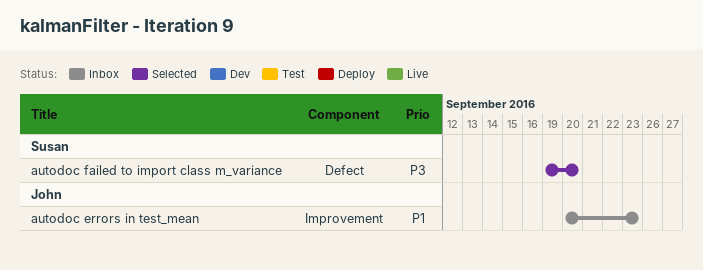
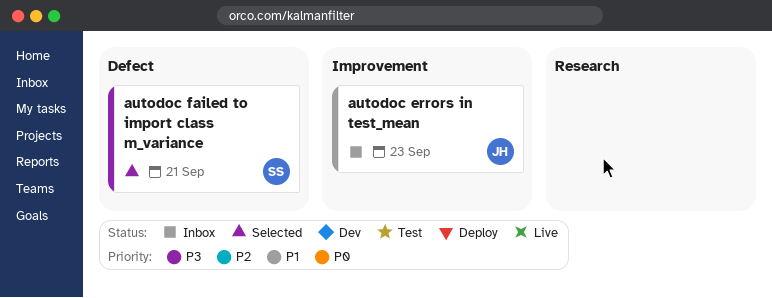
autodoc failed to import class m_variance, due: Sep 20 -> Sep 21

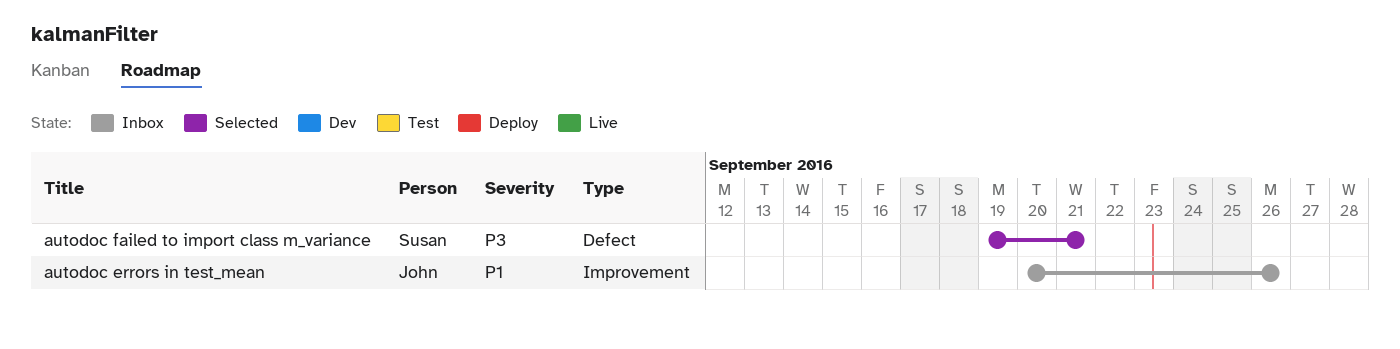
autodoc errors in test_mean, due: Sep 23 -> Sep 26

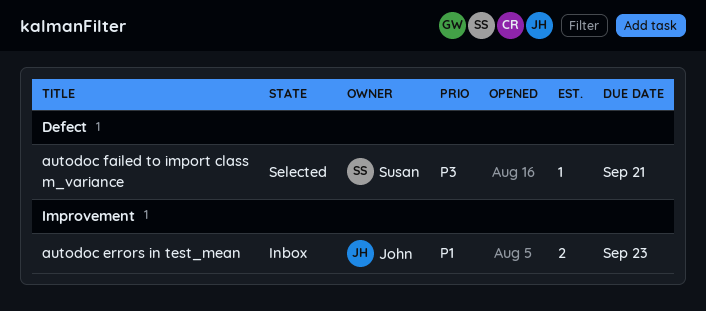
autodoc errors in test_mean, due: Sep 26 -> Sep 23

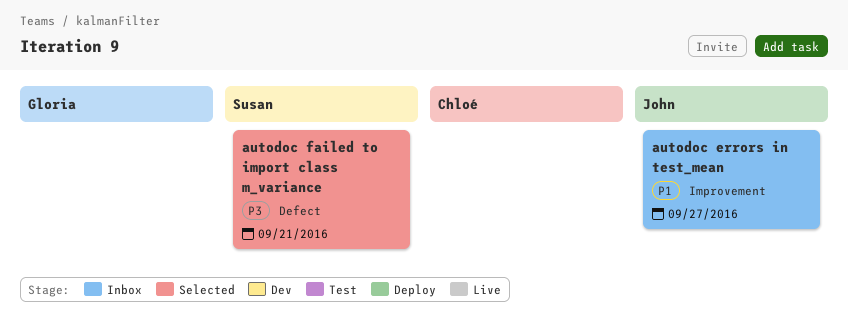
autodoc errors in test_mean, due: Sep 23 -> Sep 27

